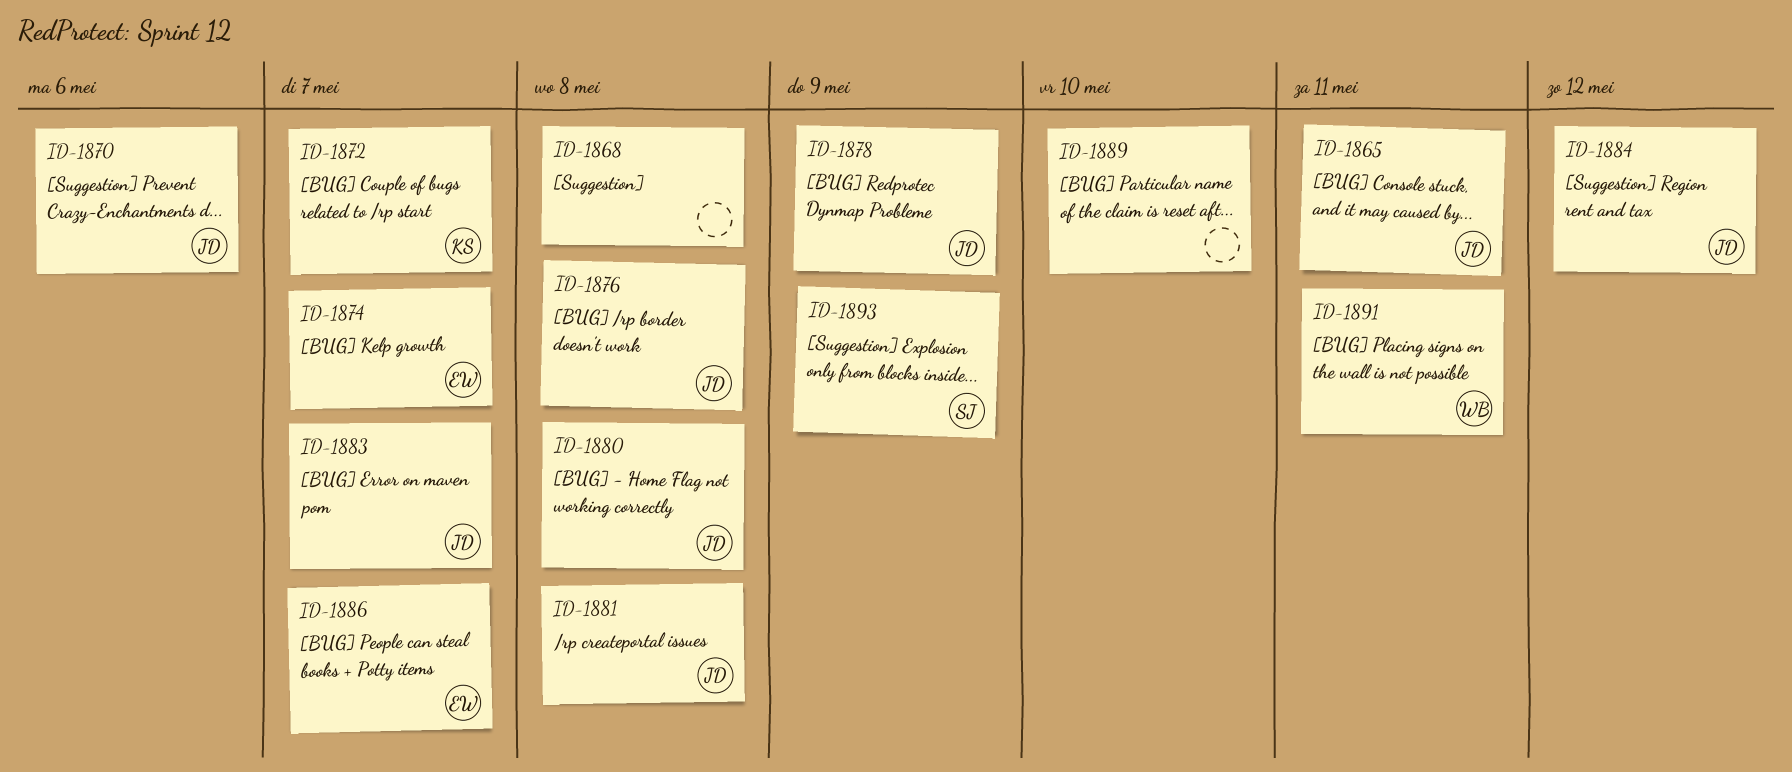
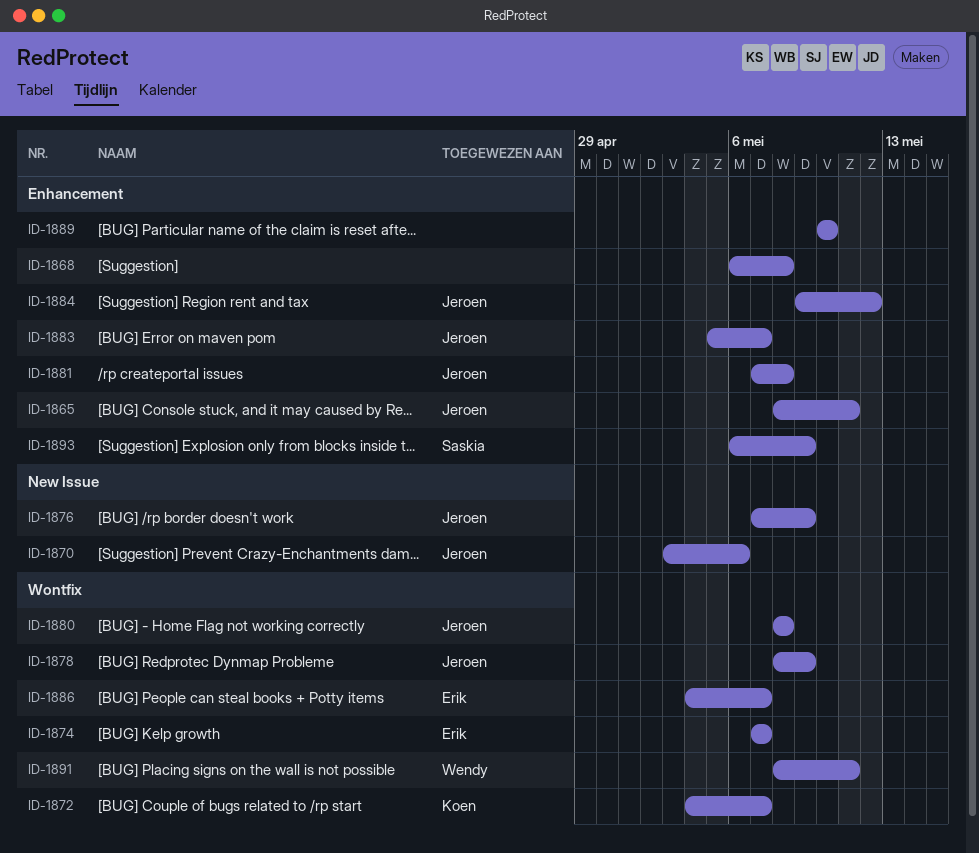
ID-1876, due: May 8 -> May 9

